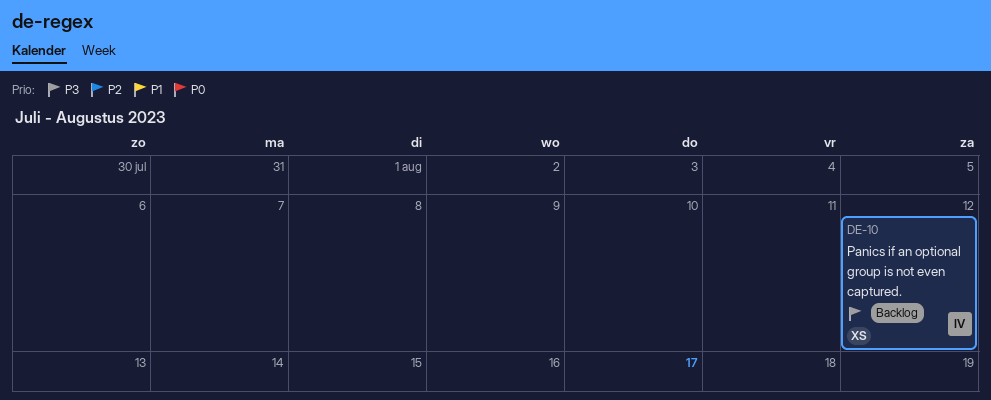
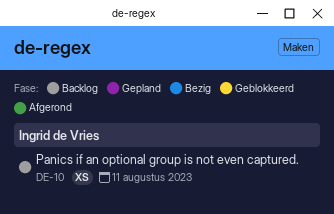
DE-10, due: Aug 12 -> Aug 11

